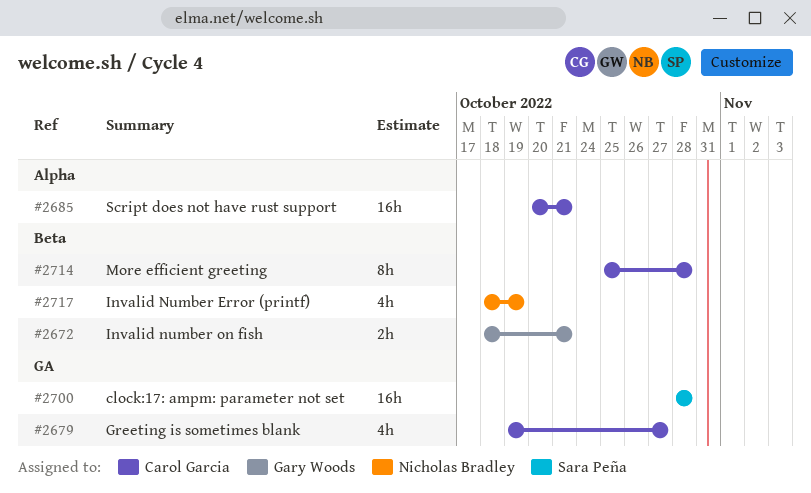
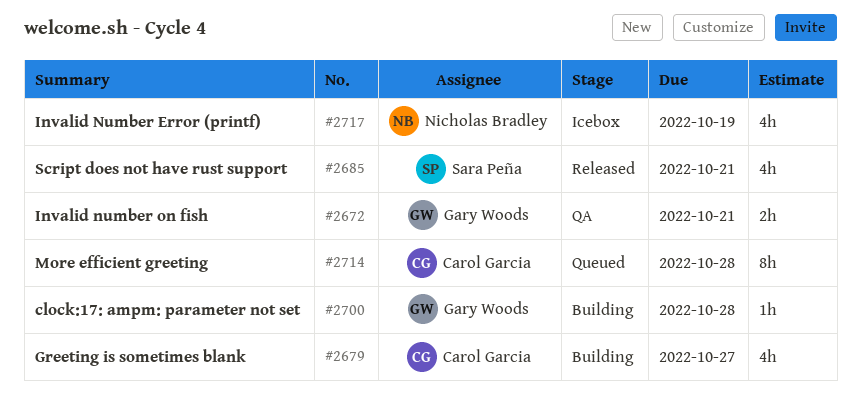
#2685, owner: Carol Garcia -> Sara Peña
#2685, estimate: 16h -> 4h
#2700, owner: Sara Peña -> Gary Woods
#2700, estimate: 16h -> 1h

